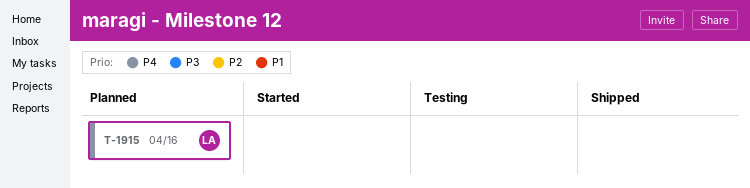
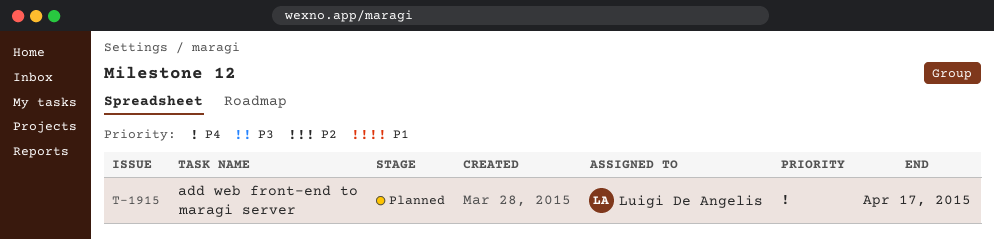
T-1915, due: Apr 16 -> Apr 17

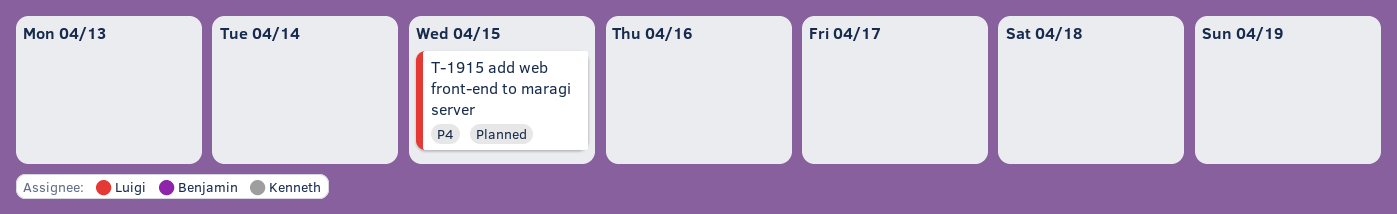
T-1915, due: Apr 17 -> Apr 15

